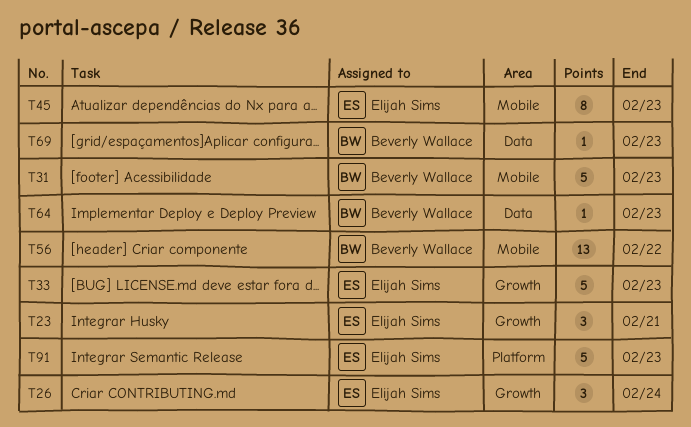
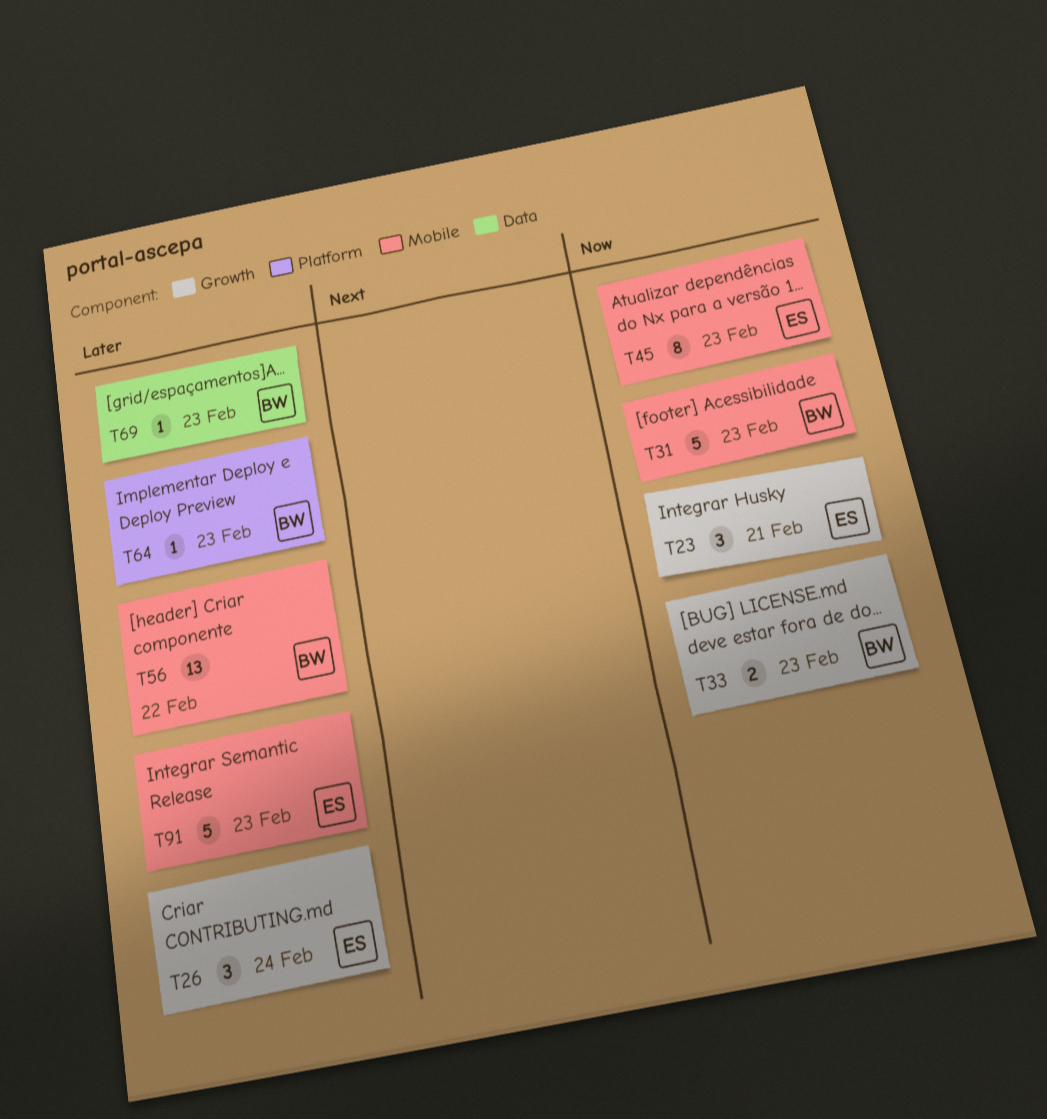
T33, owner: Elijah Sims -> Beverly Wallace
T33, estimate: 5 -> 2
T64, label: Data -> Platform
T91, label: Platform -> Mobile

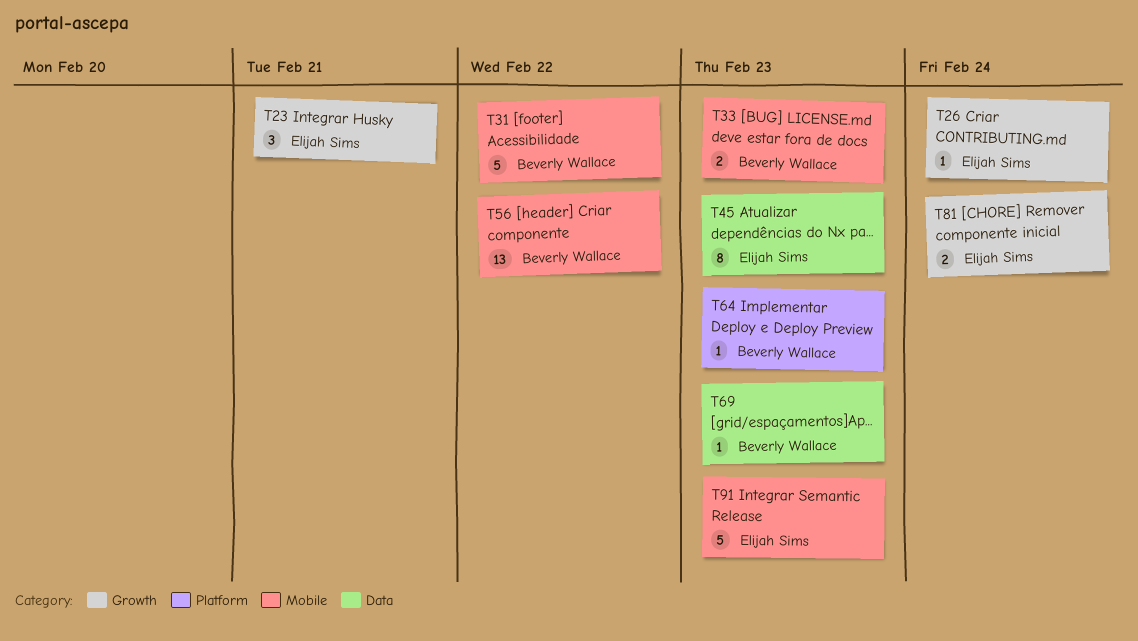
T26, estimate: 3 -> 1
T31, due: Feb 23 -> Feb 22
T33, label: Growth -> Mobile
T45, label: Mobile -> Data
T81: none -> present

